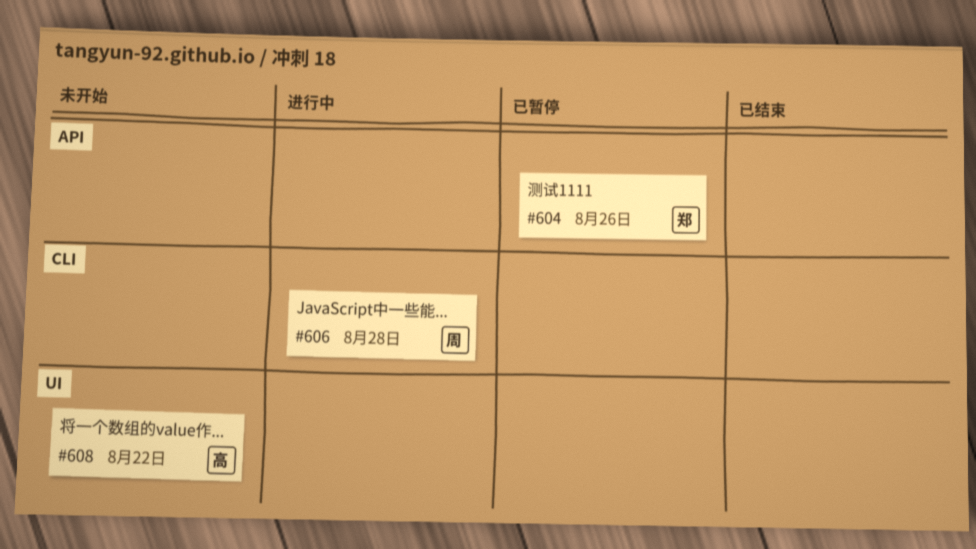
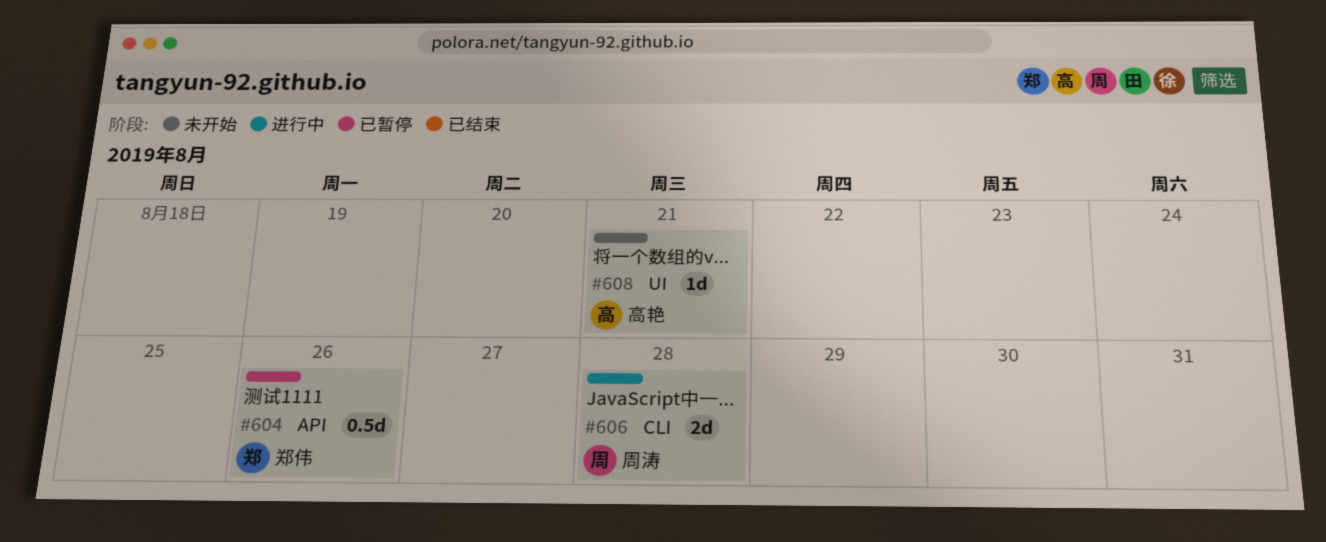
#608, due: Aug 22 -> Aug 21

